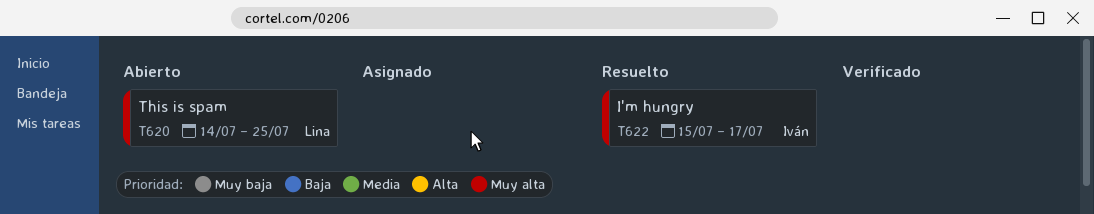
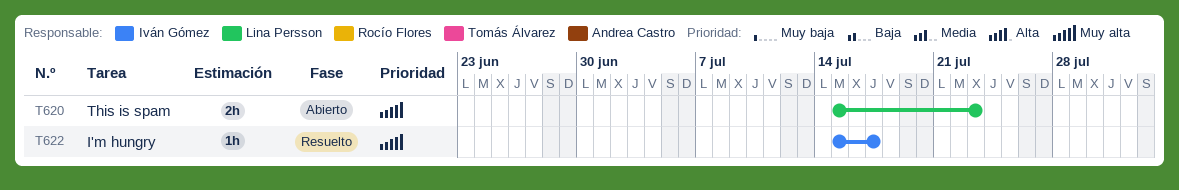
T620, start: Jul 14 -> Jul 15
T620, due: Jul 25 -> Jul 23

